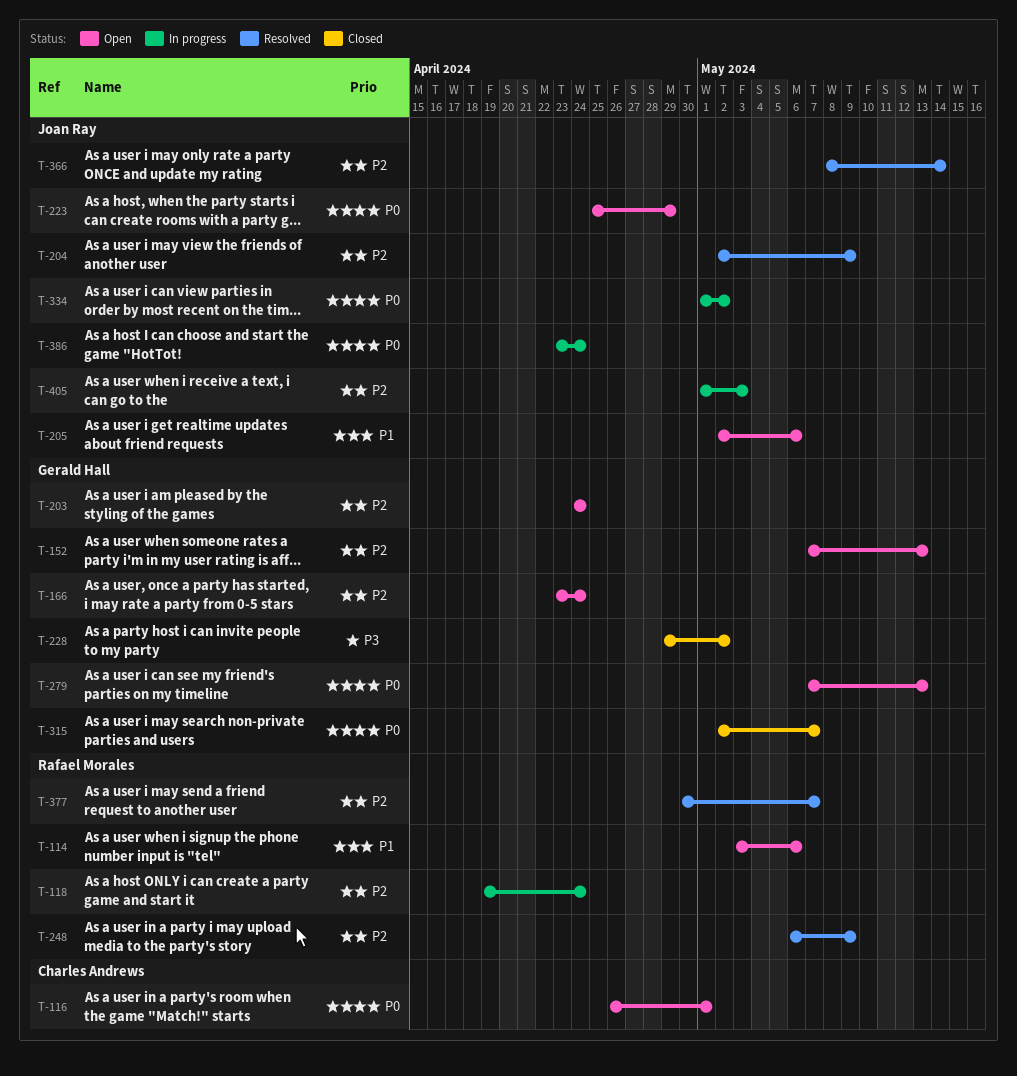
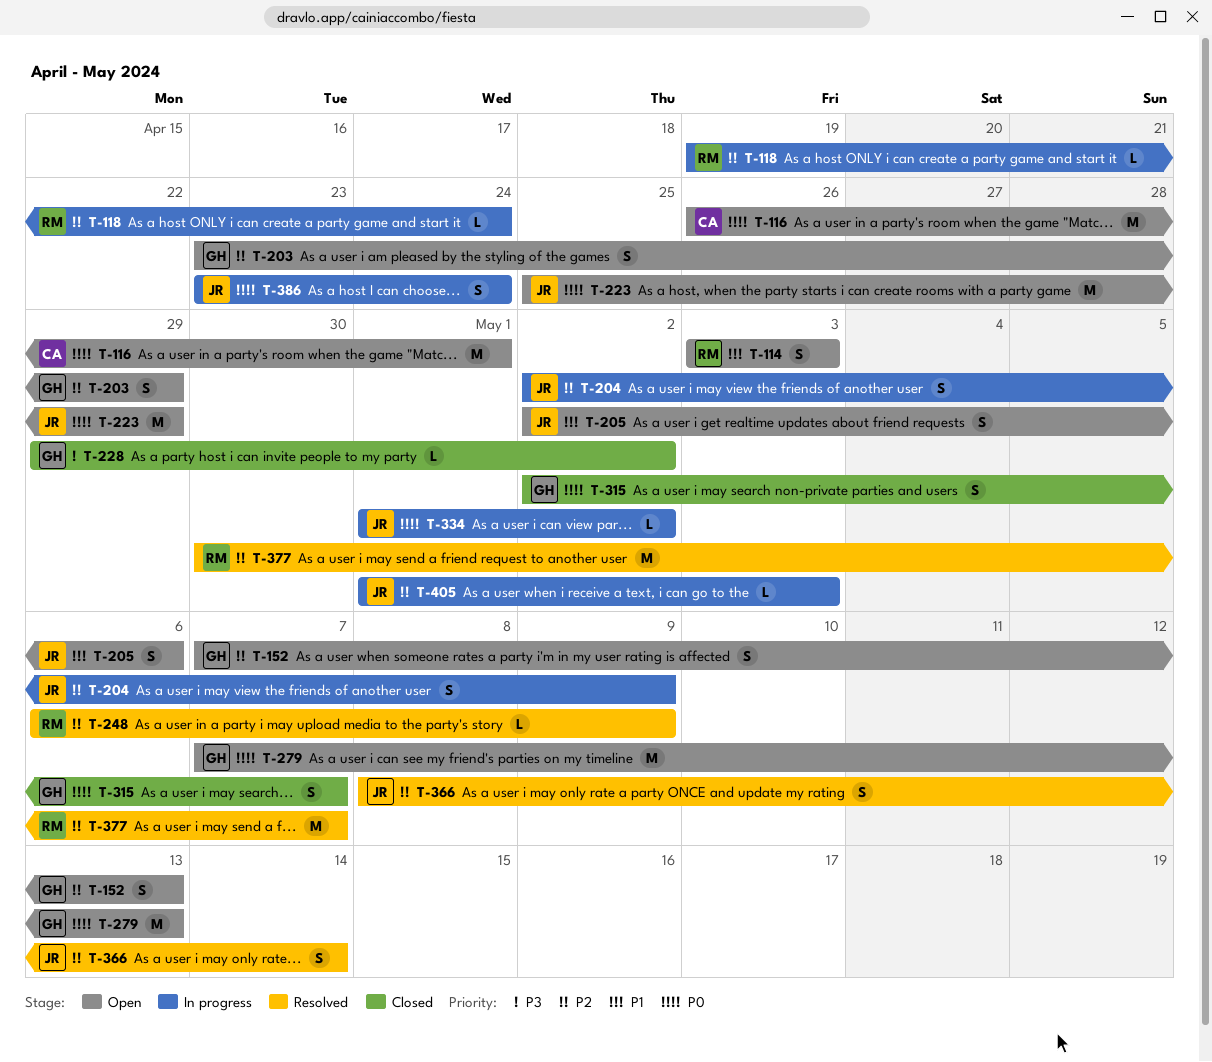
T-114, due: May 6 -> May 3
T-166: present -> none
T-203, start: Apr 24 -> Apr 23
T-203, due: Apr 24 -> Apr 29
T-204, status: Resolved -> In progress

